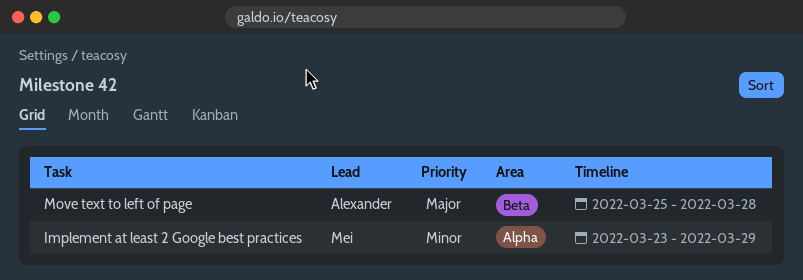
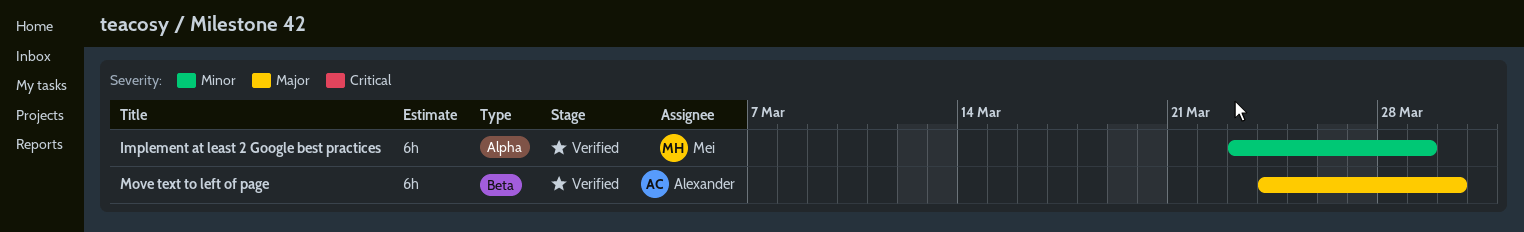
Move text to left of page, start: Mar 25 -> Mar 24
Move text to left of page, due: Mar 28 -> Mar 30

